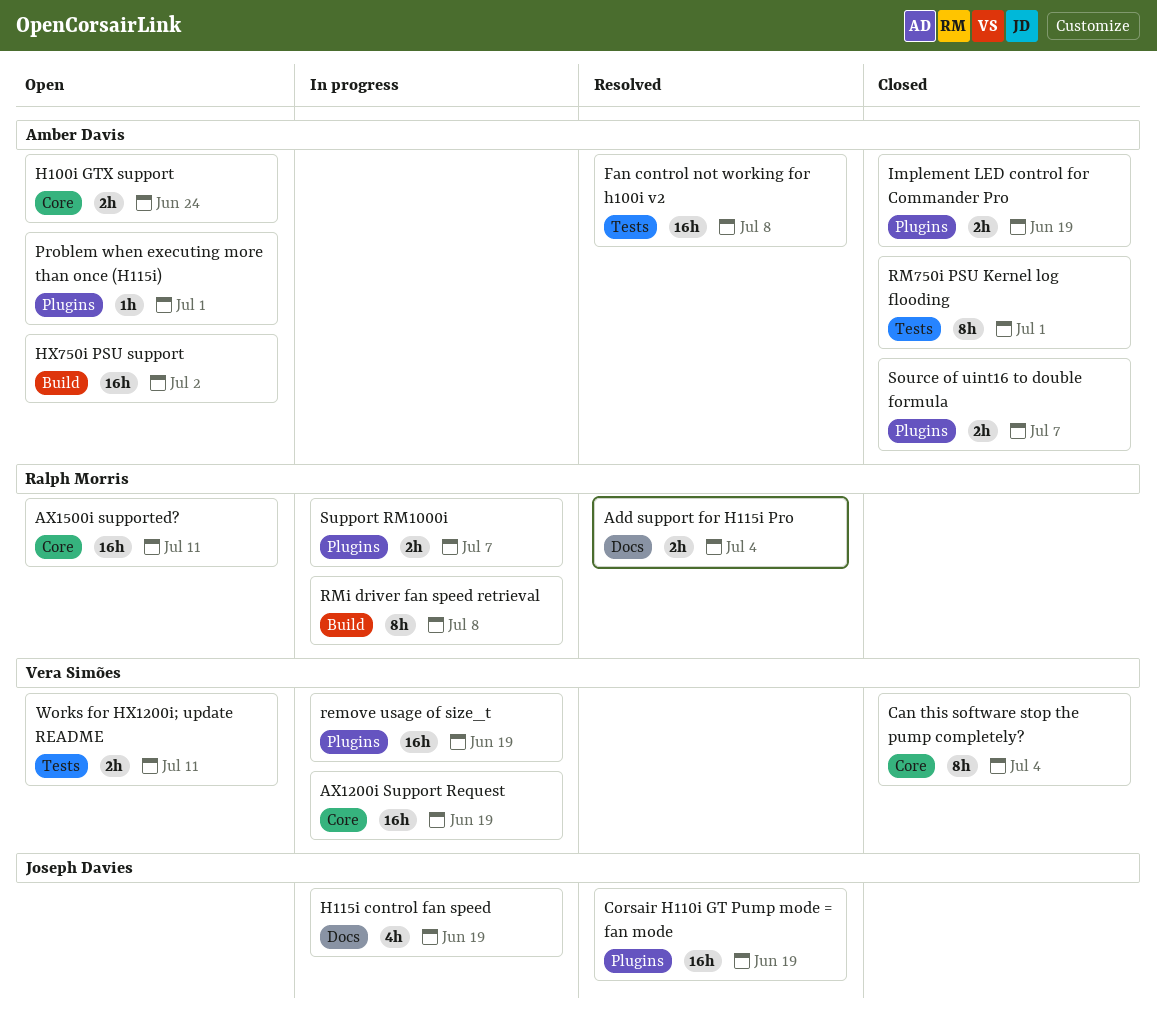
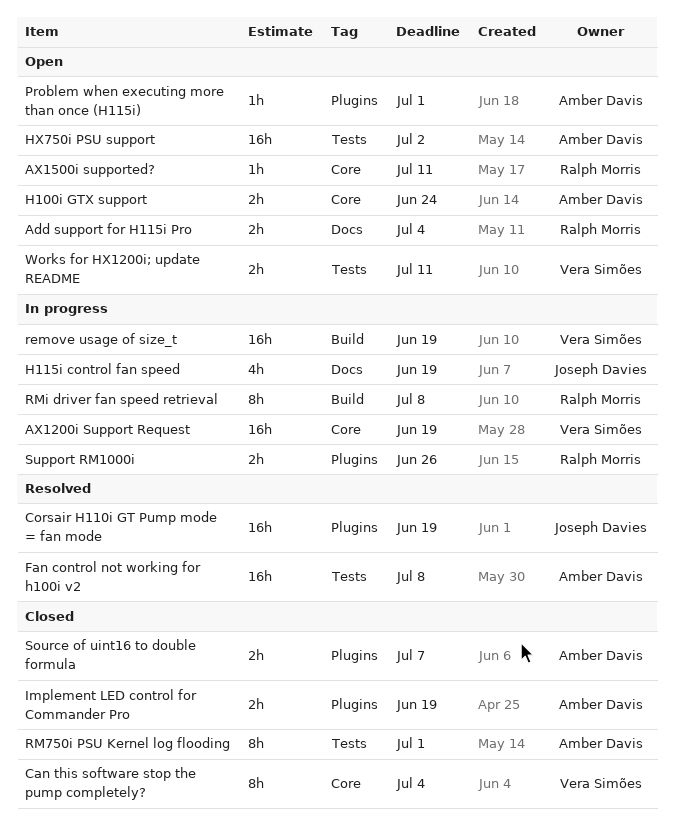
Add support for H115i Pro, status: Resolved -> Open
AX1500i supported?, estimate: 16h -> 1h
HX750i PSU support, label: Build -> Tests
remove usage of size_t, label: Plugins -> Build
Support RM1000i, due: Jul 7 -> Jun 26

